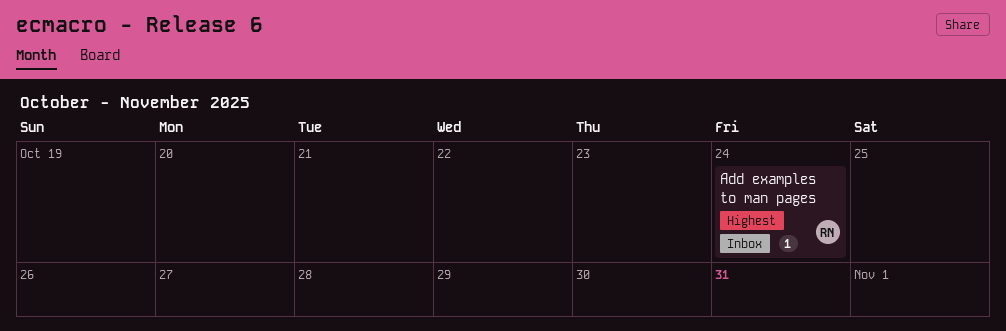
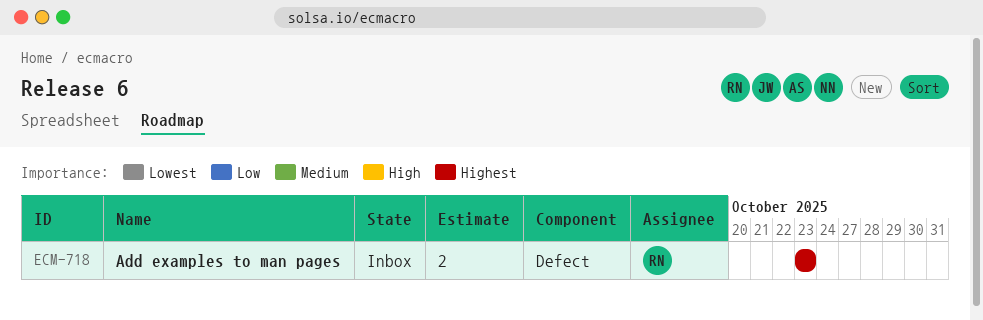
Add examples to man pages, estimate: 1 -> 2
Add examples to man pages, due: Oct 24 -> Oct 23

